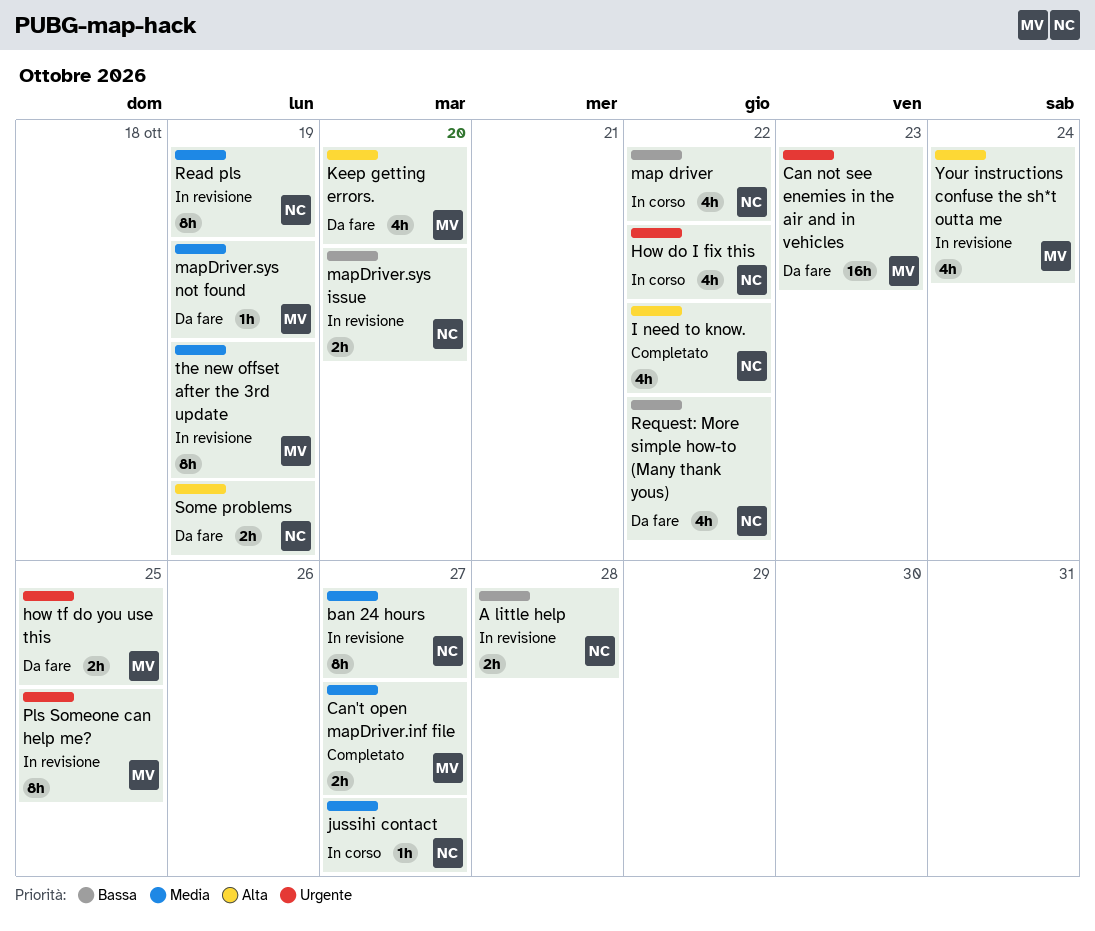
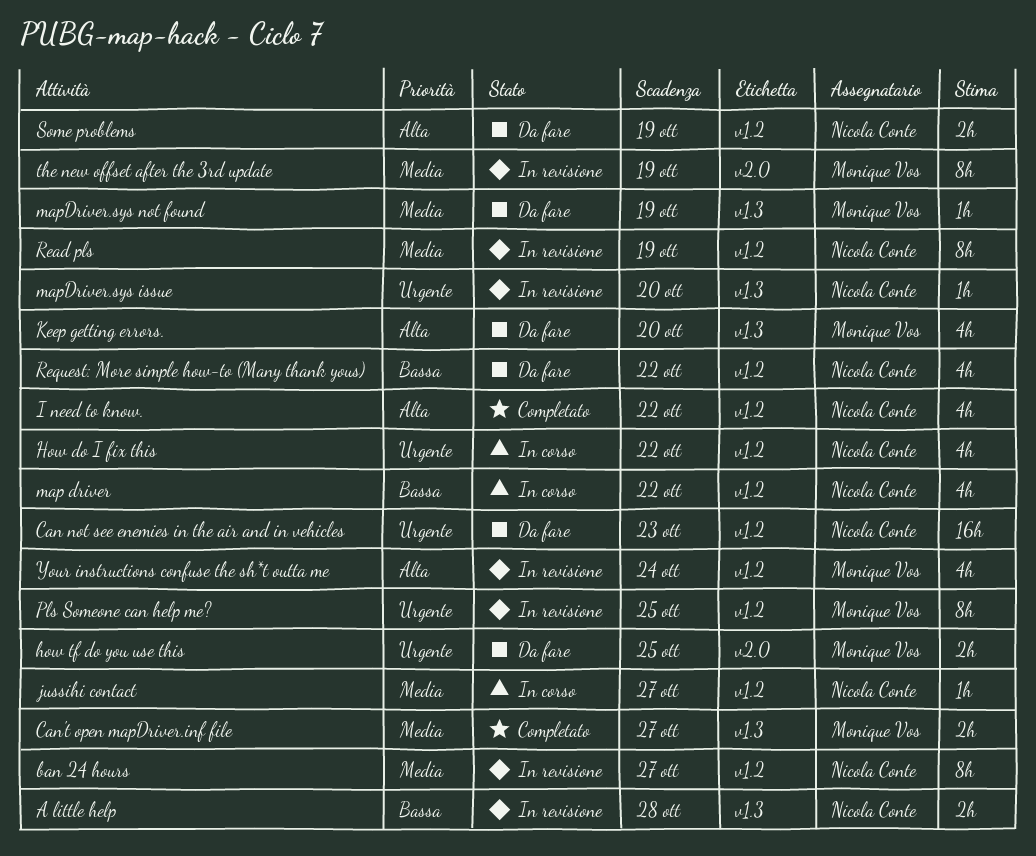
Can not see enemies in the air and in vehicles, owner: Monique Vos -> Nicola Conte
mapDriver.sys issue, priority: Bassa -> Urgente
mapDriver.sys issue, estimate: 2h -> 1h

